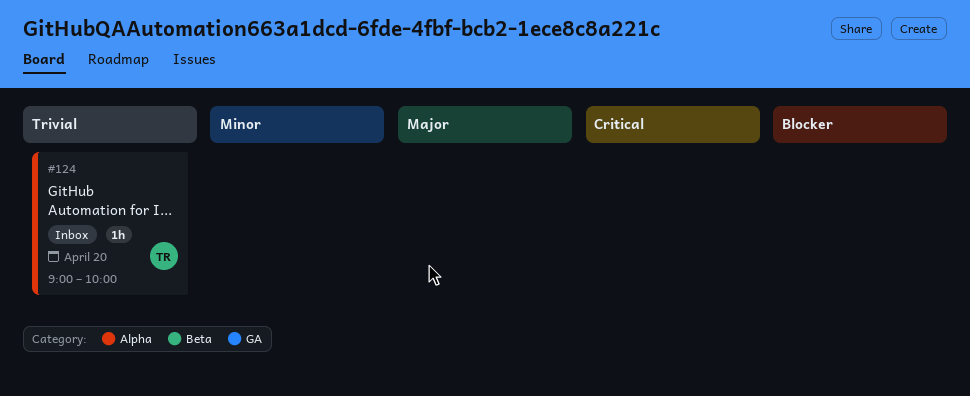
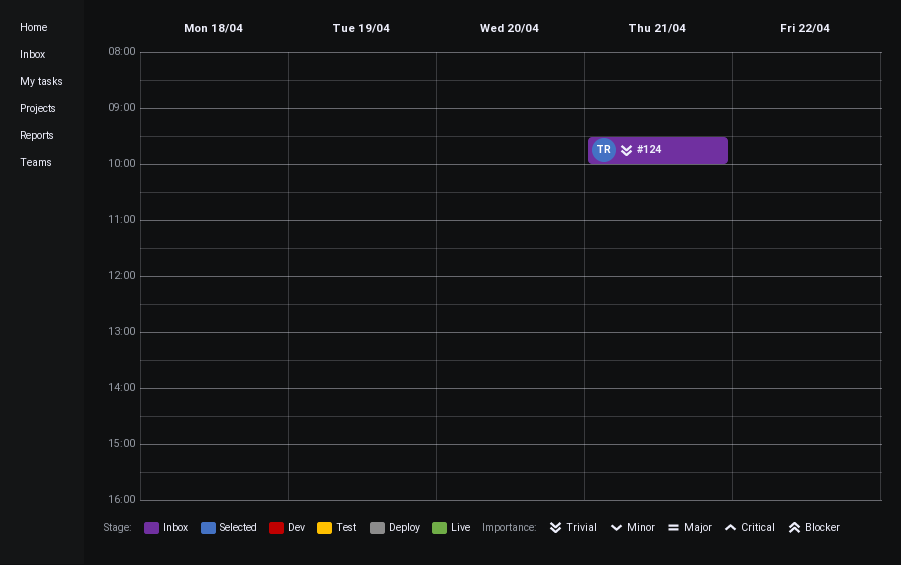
#124, day: Apr 20 -> Apr 21
#124, begins: 09:00 -> 09:30

